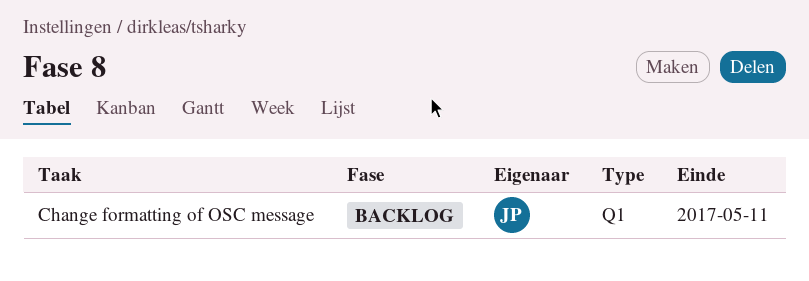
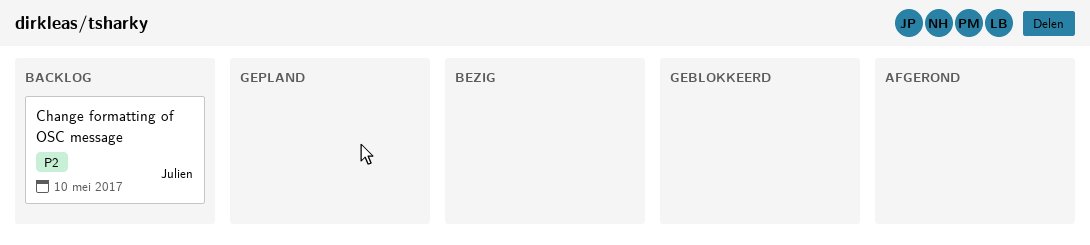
Change formatting of OSC message, due: May 11 -> May 10

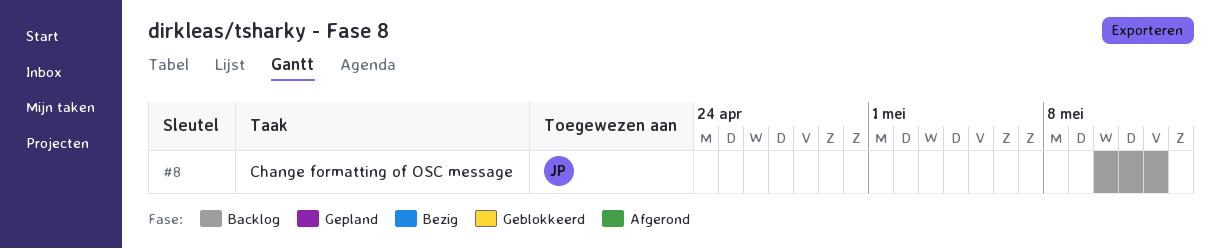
Change formatting of OSC message, due: May 10 -> May 12

